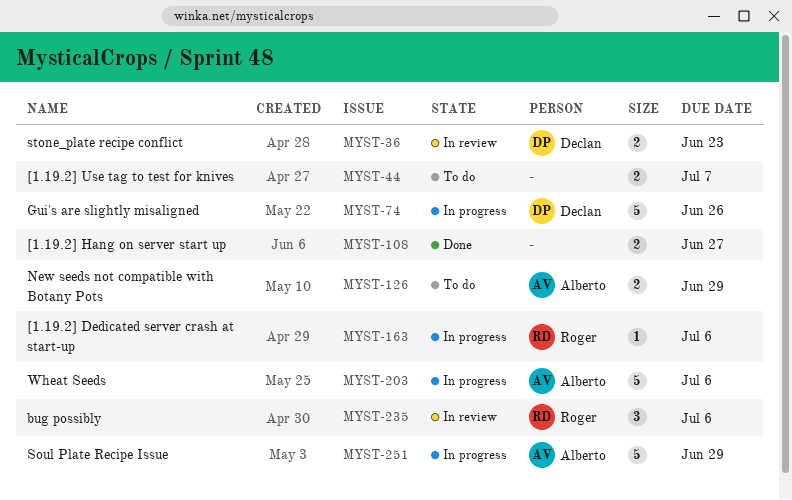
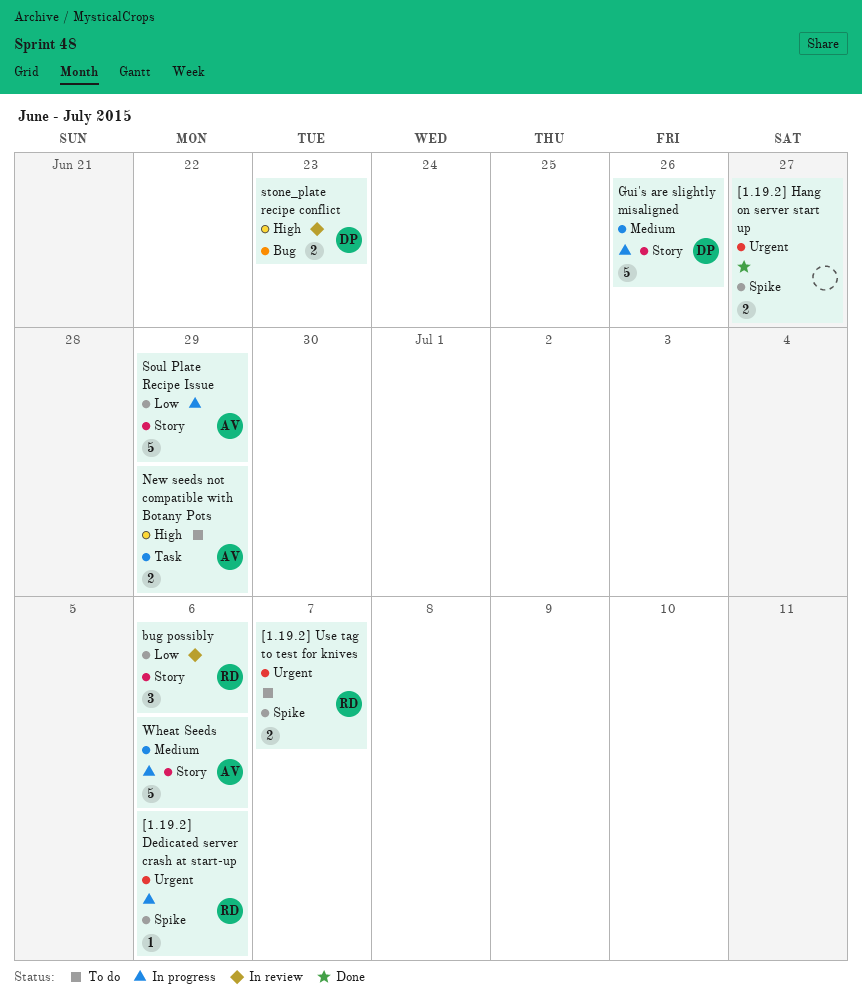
[1.19.2] Use tag to test for knives, owner: none -> Roger

